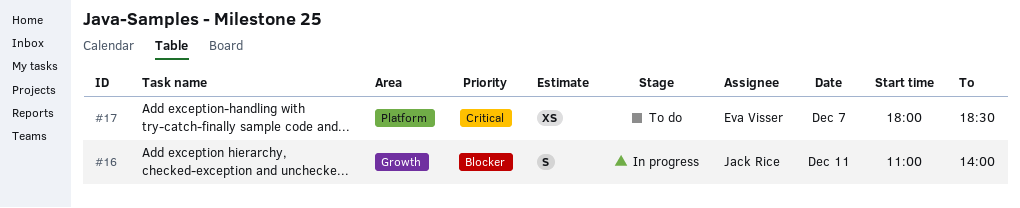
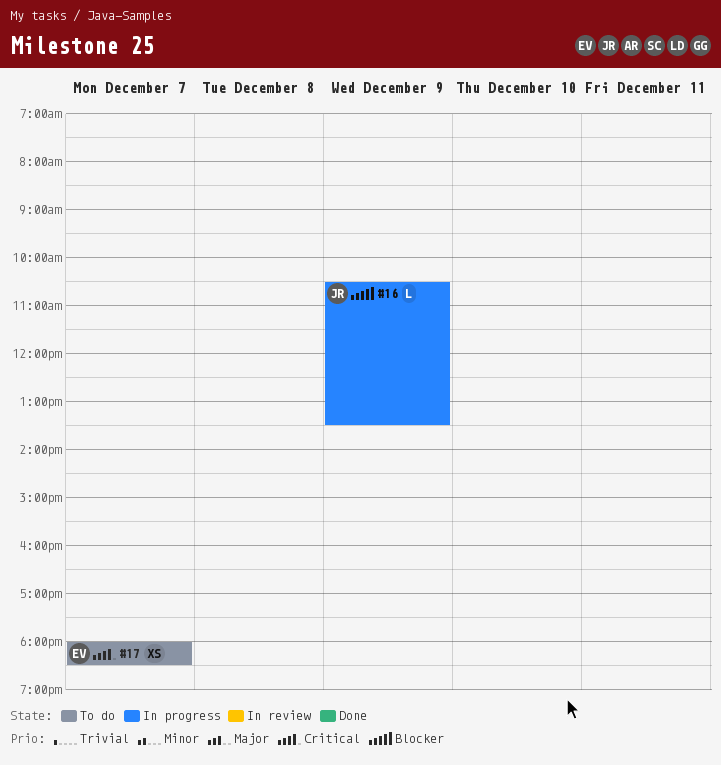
#16, estimate: S -> L
#16, day: Dec 11 -> Dec 9
#16, begins: 11:00 -> 10:30
#16, ends: 14:00 -> 13:30

